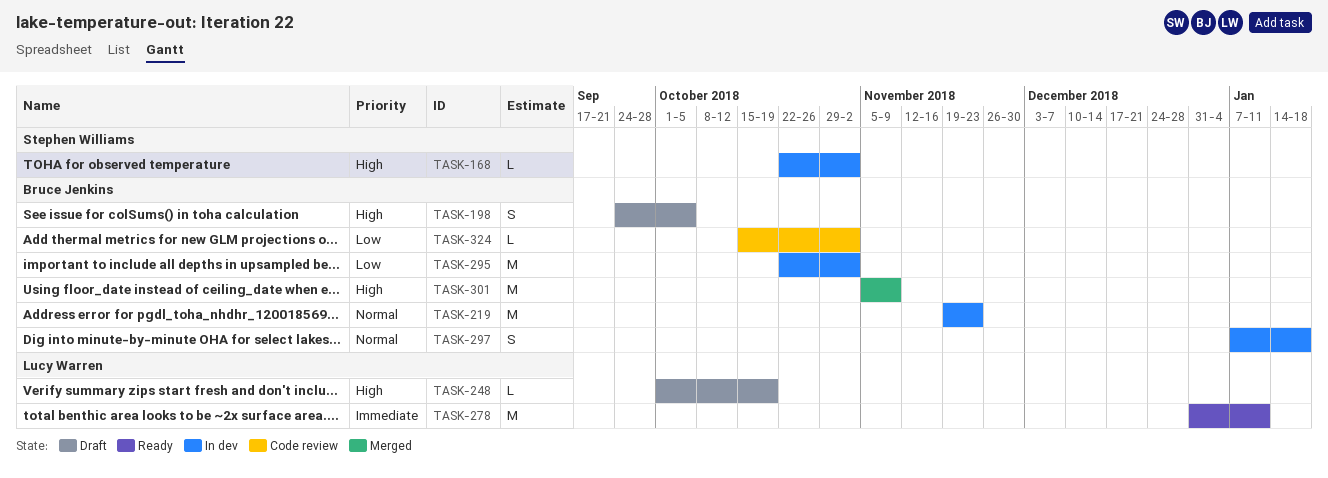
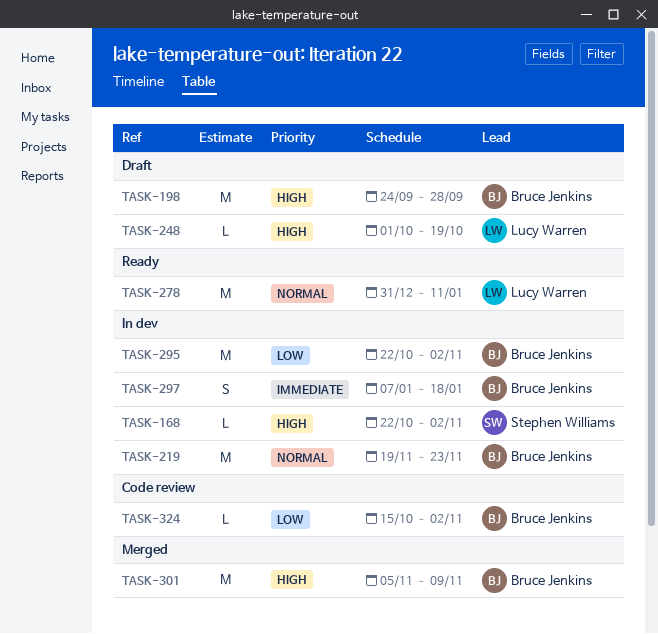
TASK-198, estimate: S -> M
TASK-198, due: Oct 5 -> Sep 28
TASK-278, priority: Immediate -> Normal
TASK-297, priority: Normal -> Immediate

